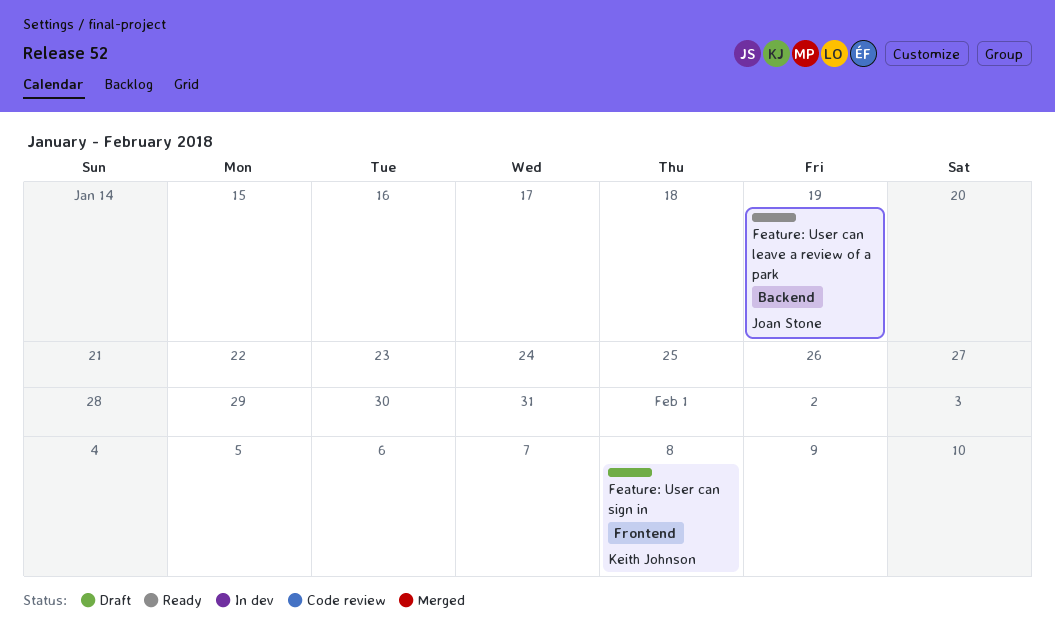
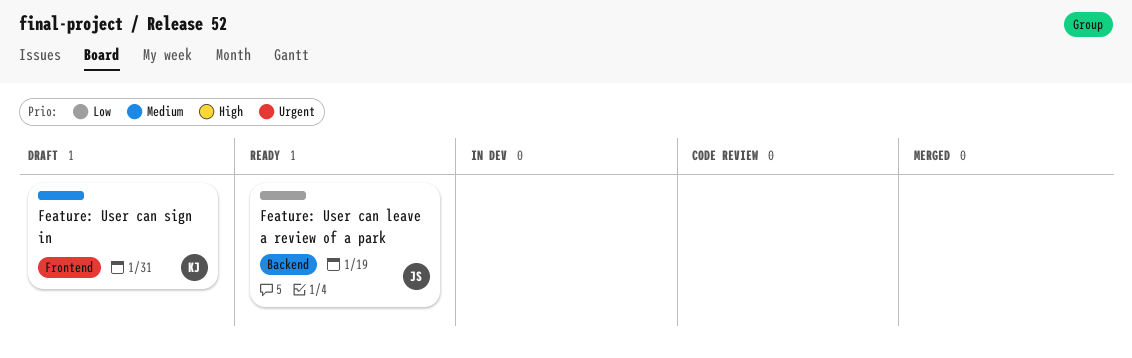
Feature: User can sign in, due: Feb 8 -> Jan 31

